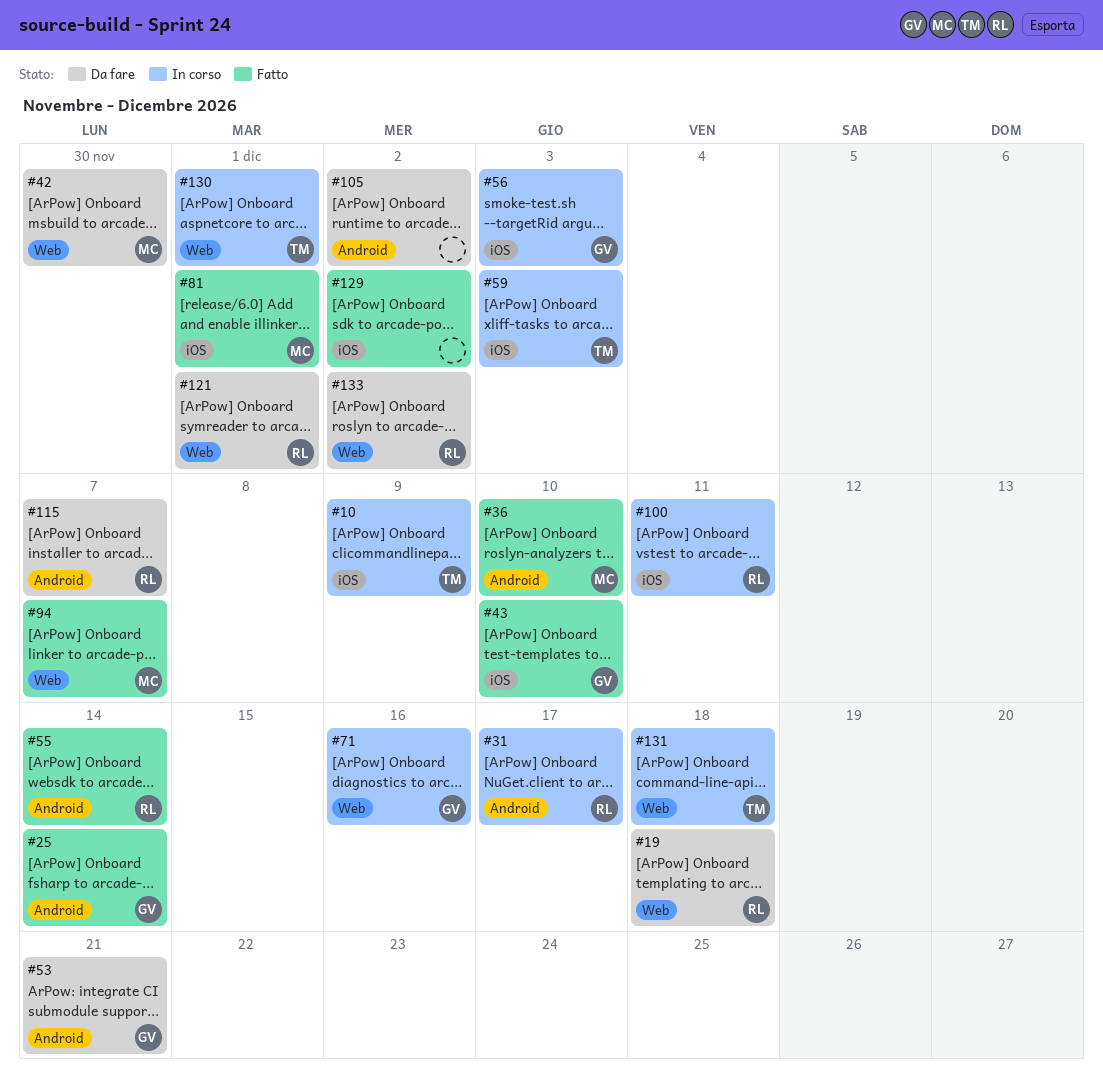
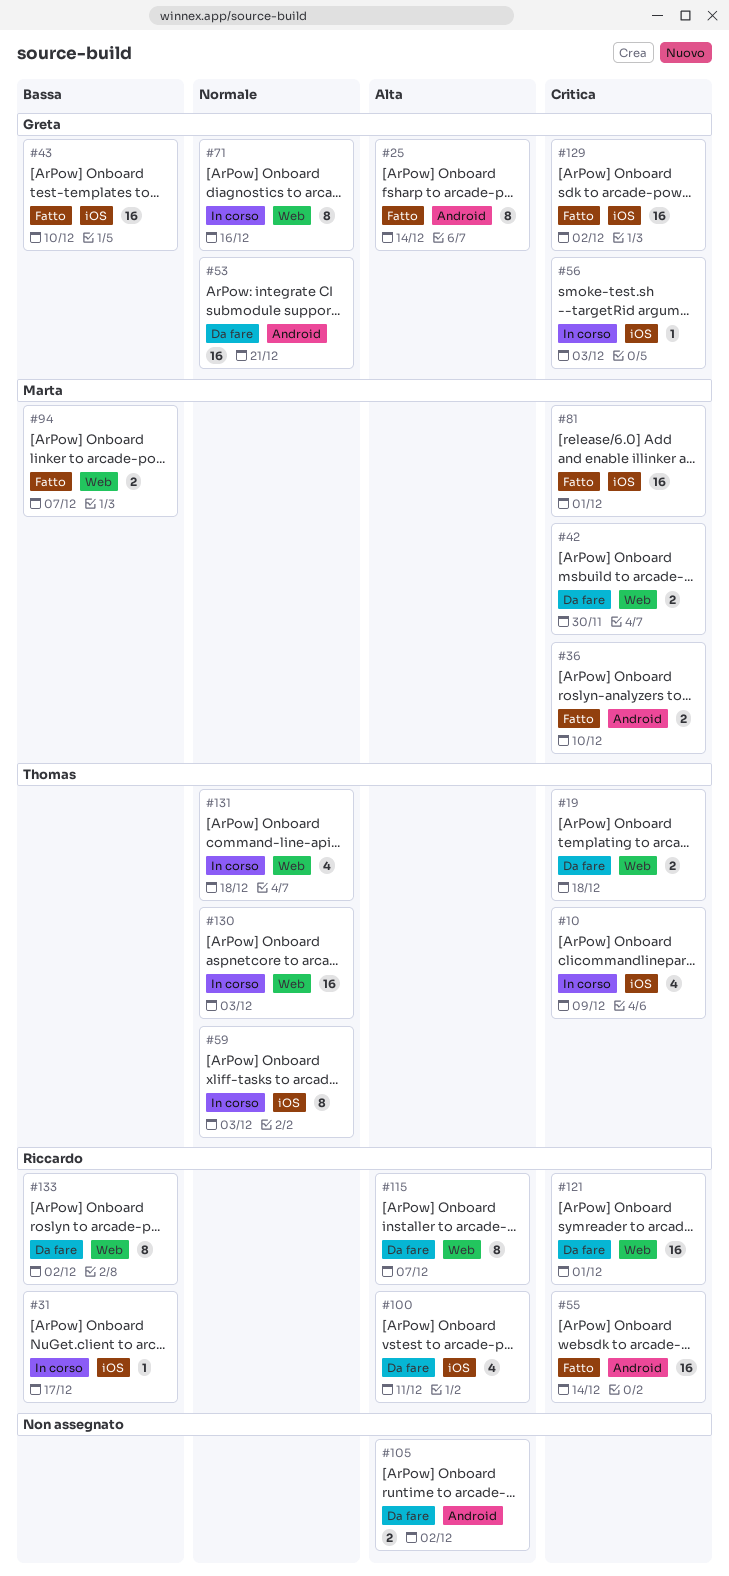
#19, owner: Riccardo -> Thomas
#31, label: Android -> iOS
#100, status: In corso -> Da fare
#115, label: Android -> Web
#129, owner: none -> Greta
#130, due: Dec 1 -> Dec 3

